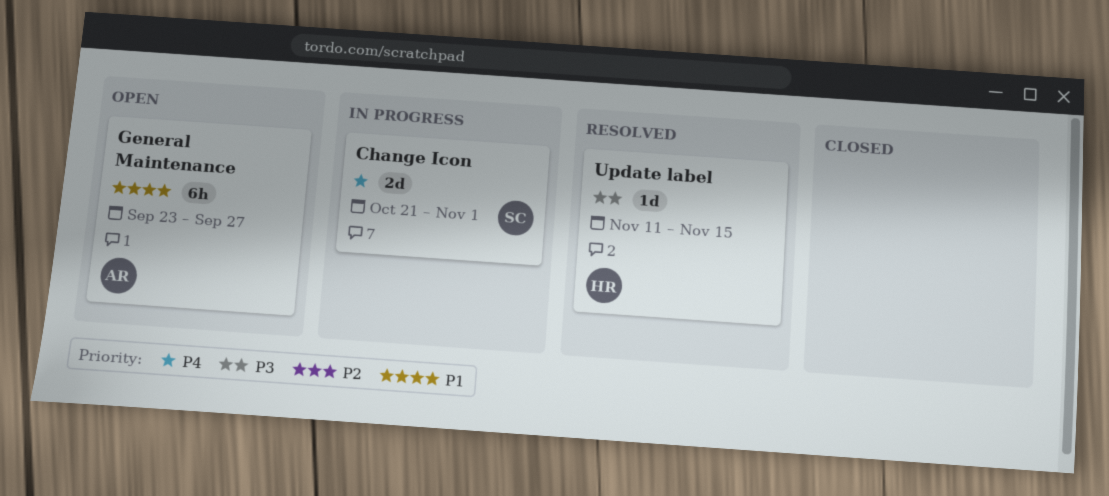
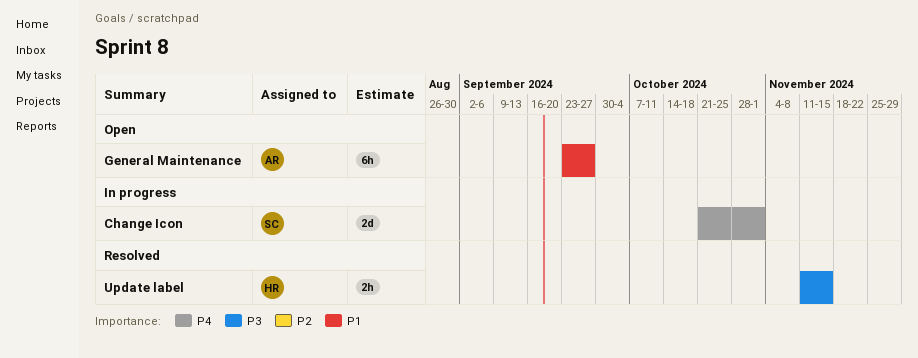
Update label, estimate: 1d -> 2h

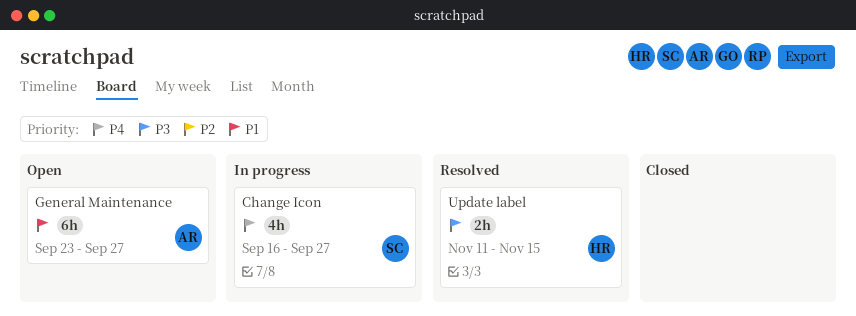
Change Icon, estimate: 2d -> 4h
Change Icon, start: Oct 21 -> Sep 16
Change Icon, due: Nov 1 -> Sep 27

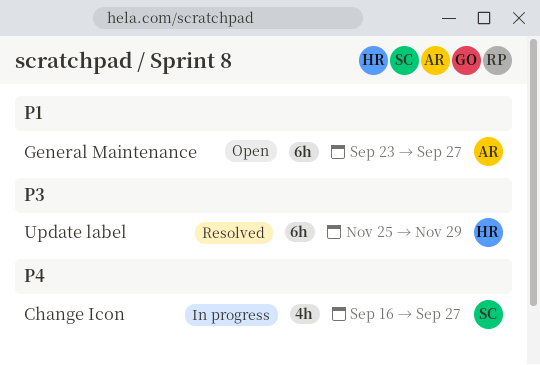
Update label, estimate: 2h -> 6h
Update label, start: Nov 11 -> Nov 25
Update label, due: Nov 15 -> Nov 29

